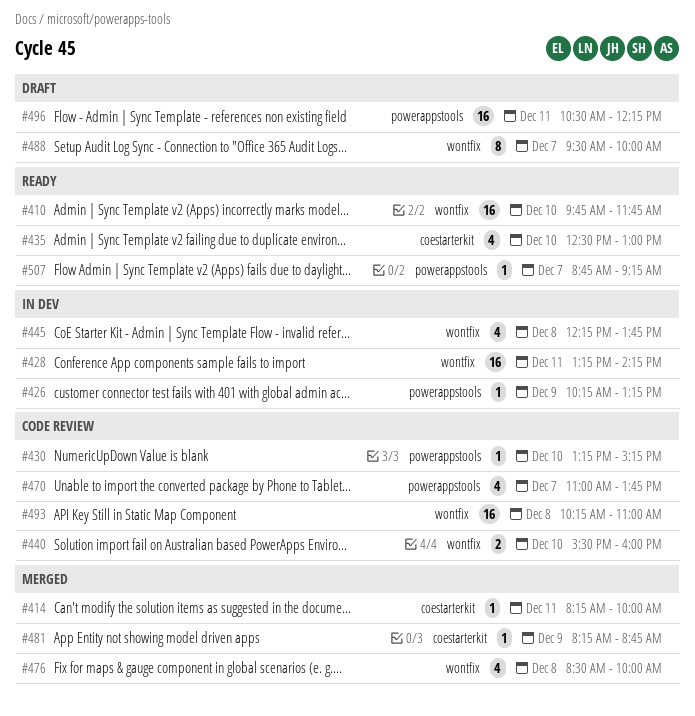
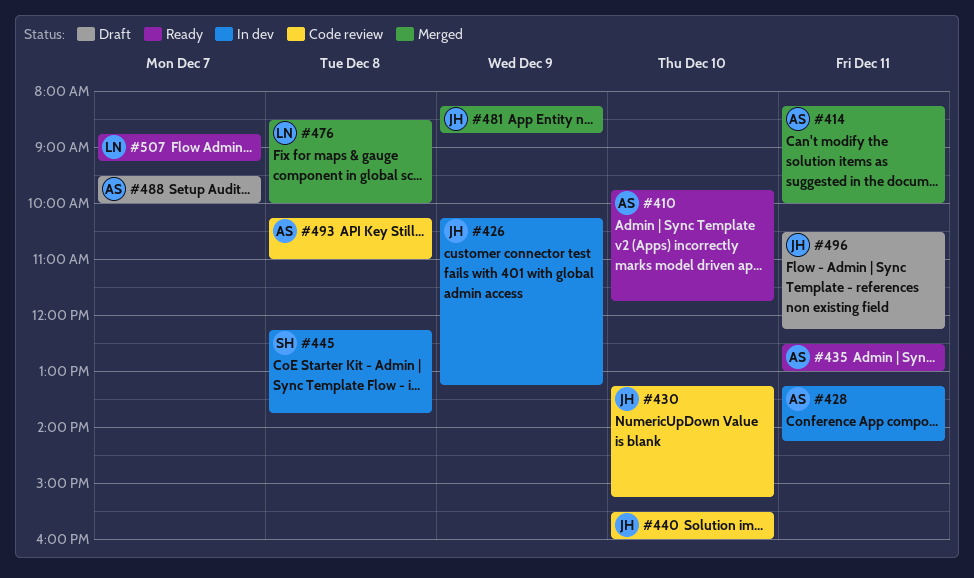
#435, day: Dec 10 -> Dec 11
#470: present -> none

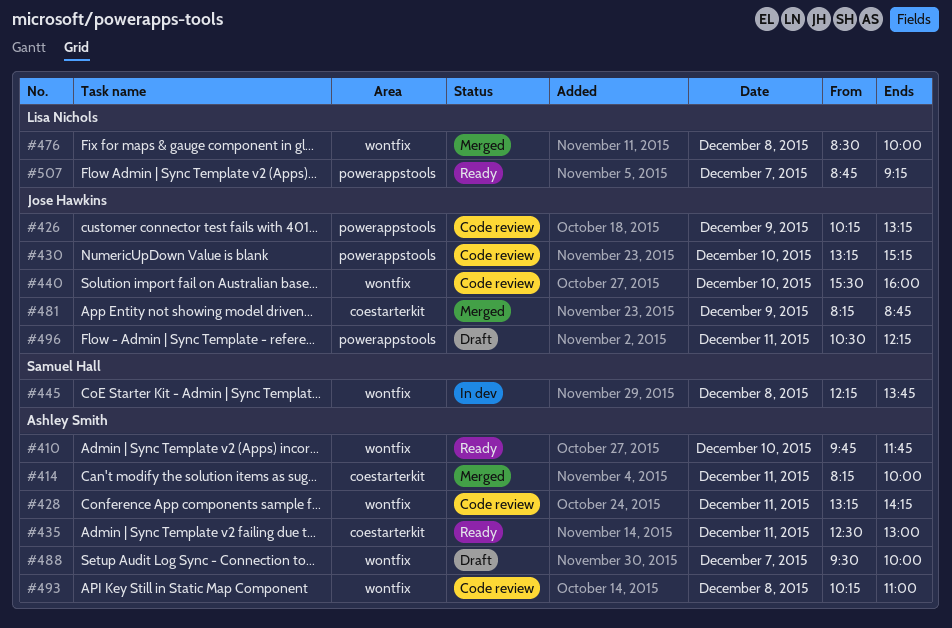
#426, status: In dev -> Code review
#428, status: In dev -> Code review

